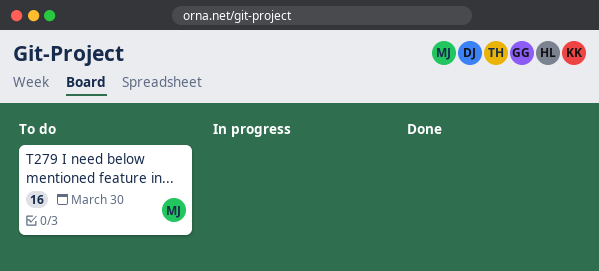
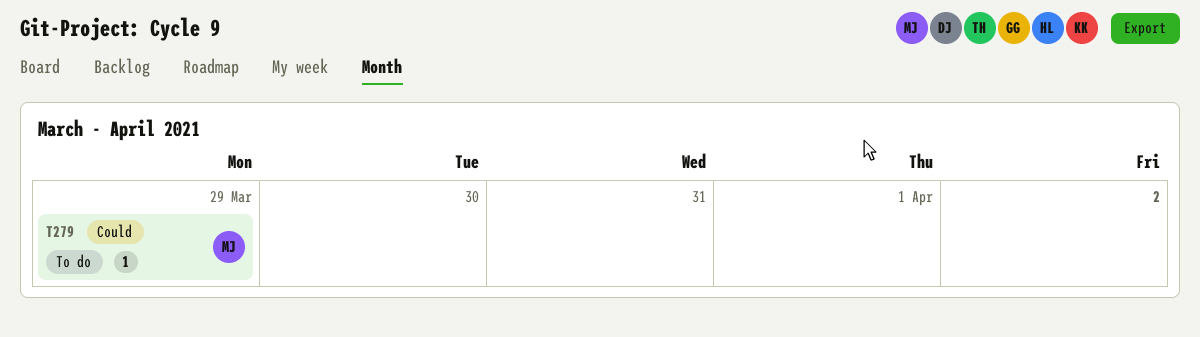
T279, estimate: 16 -> 1
T279, due: Mar 30 -> Mar 29

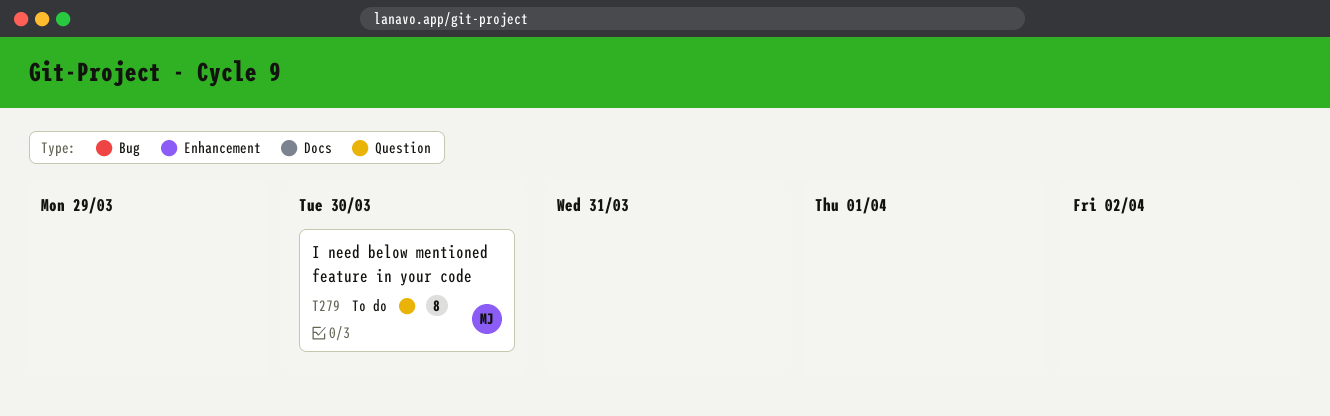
T279, estimate: 1 -> 8
T279, due: Mar 29 -> Mar 30

